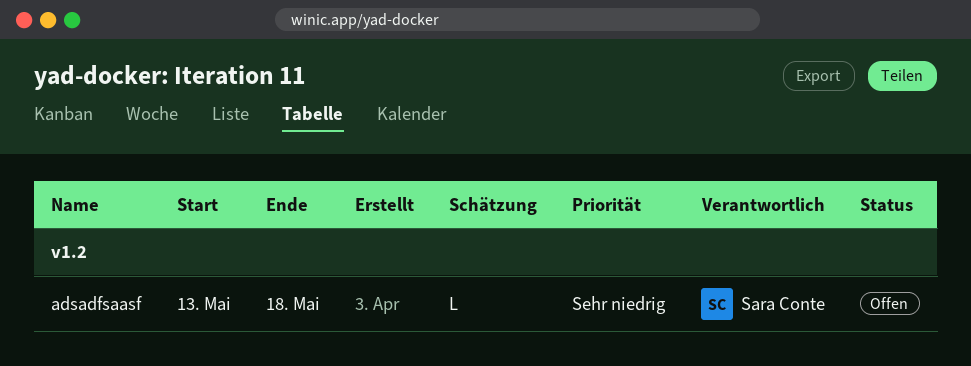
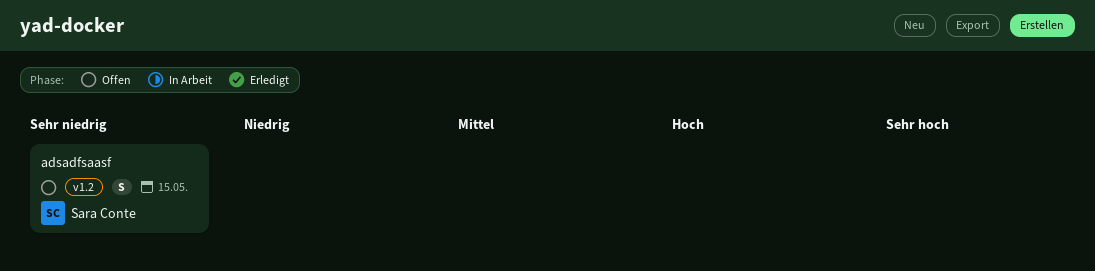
adsadfsaasf, estimate: L -> S
adsadfsaasf, due: May 18 -> May 15

